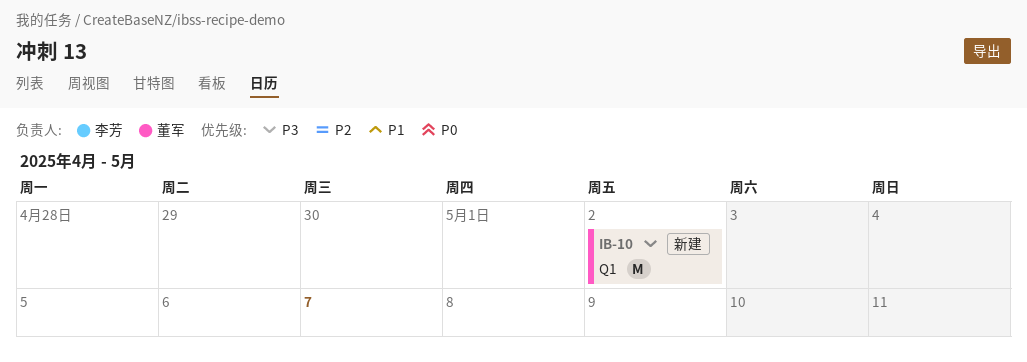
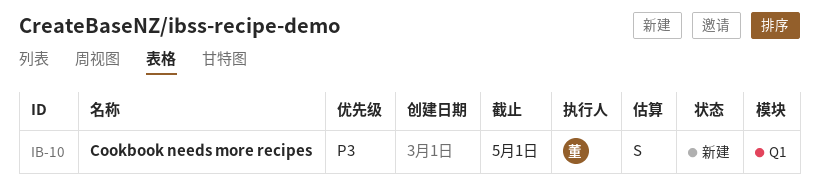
IB-10, estimate: M -> S
IB-10, due: May 2 -> May 1

